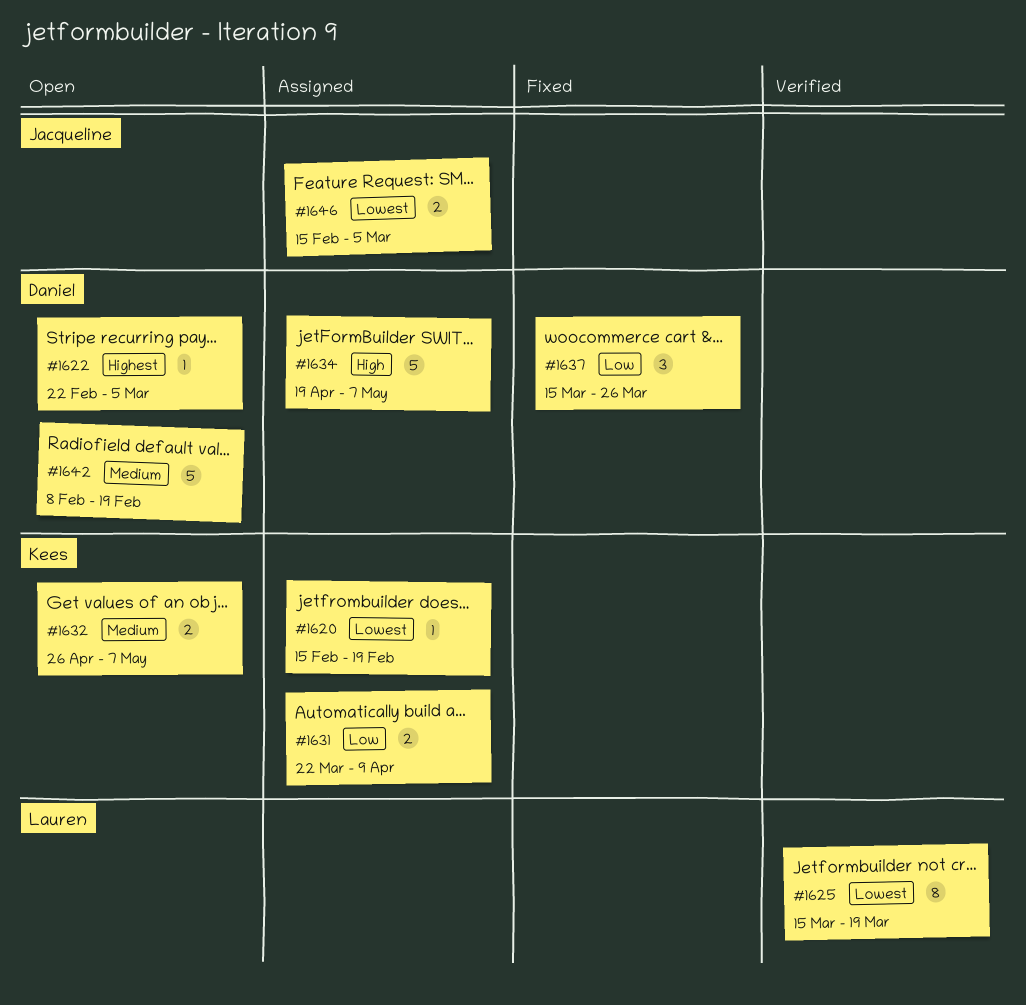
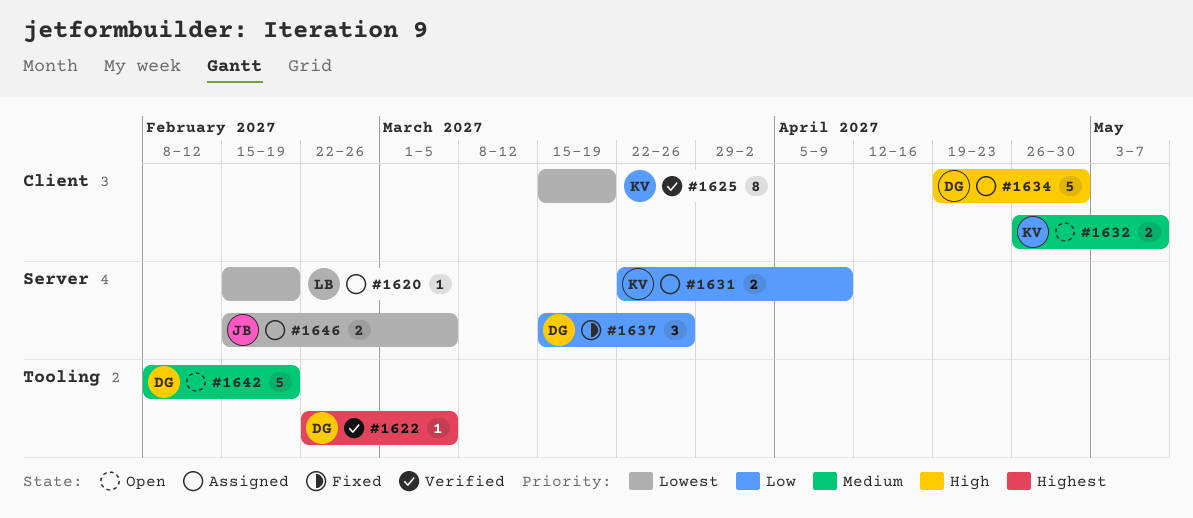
#1620, owner: Kees -> Lauren
#1622, status: Open -> Verified
#1625, owner: Lauren -> Kees
#1634, due: May 7 -> Apr 30

